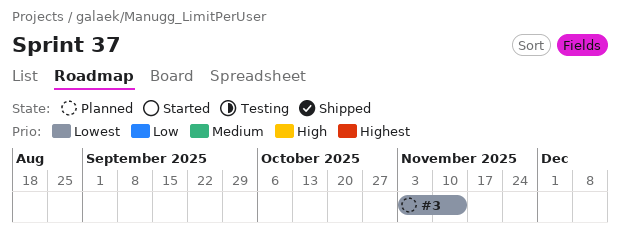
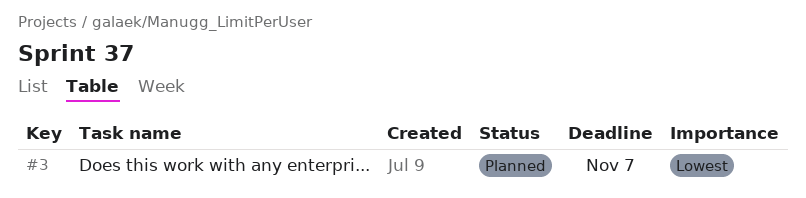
#3, due: Nov 14 -> Nov 7

